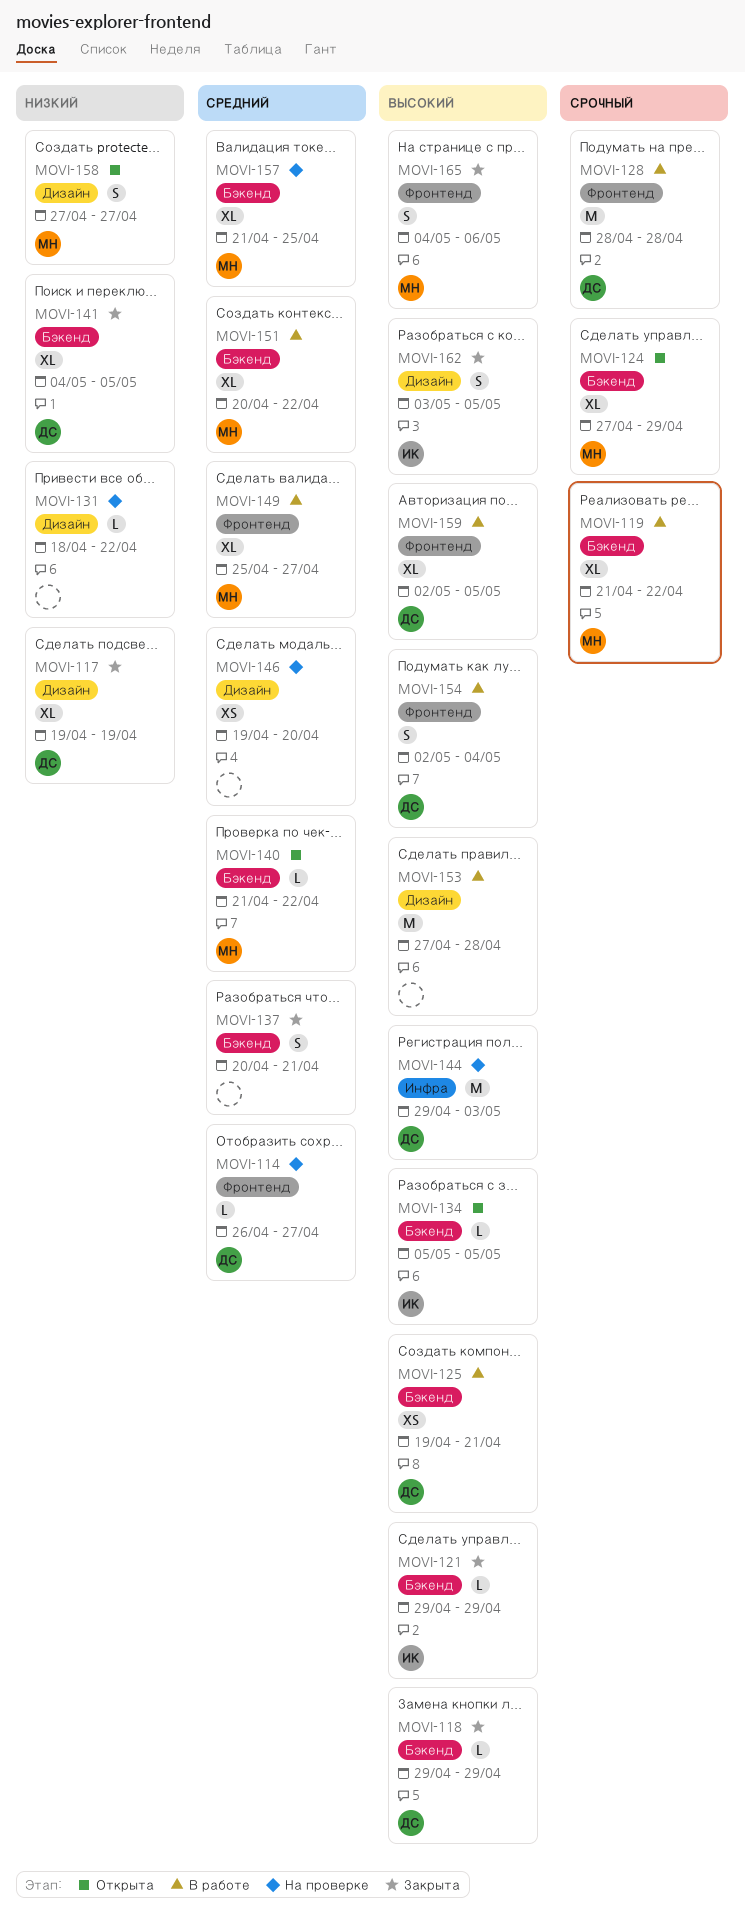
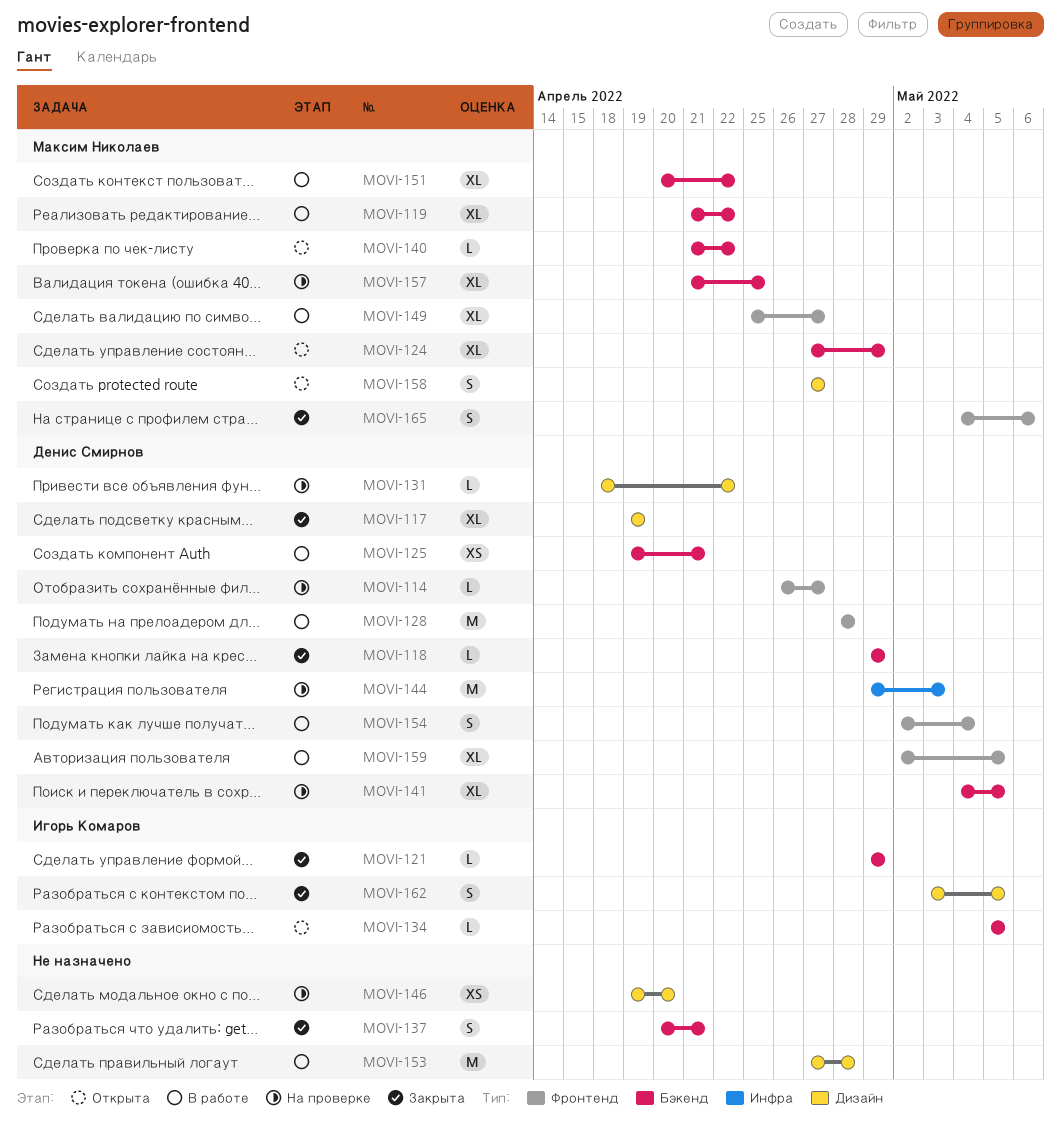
MOVI-131, owner: none -> Денис Смирнов
MOVI-141, status: Закрыта -> На проверке

